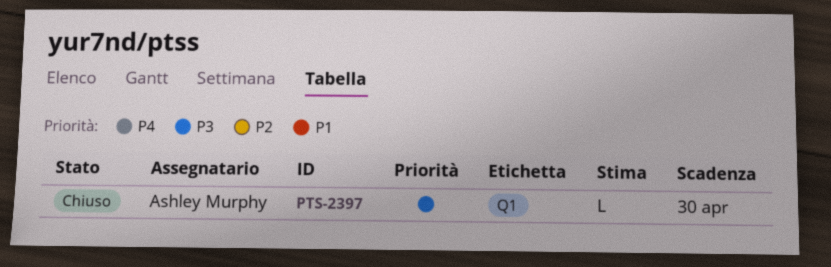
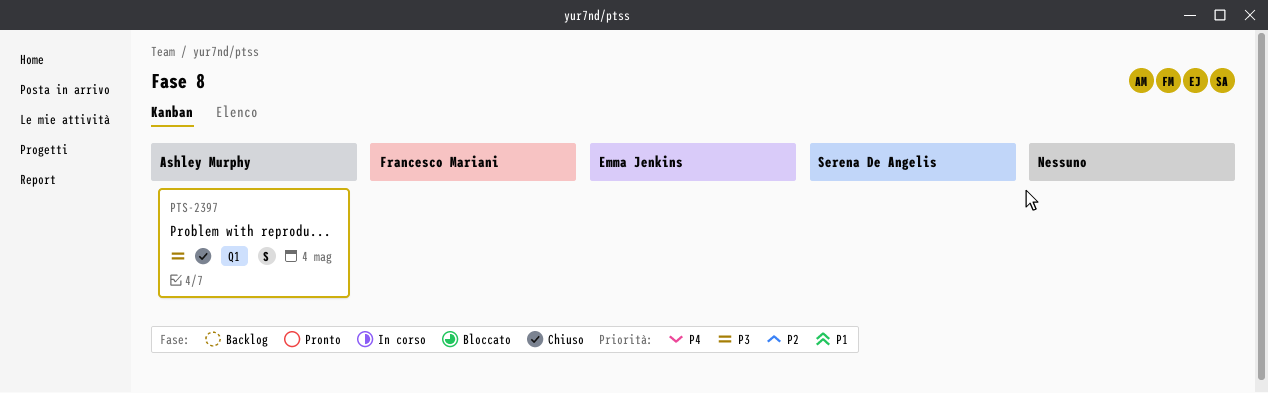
PTS-2397, estimate: L -> S
PTS-2397, due: Apr 30 -> May 4

